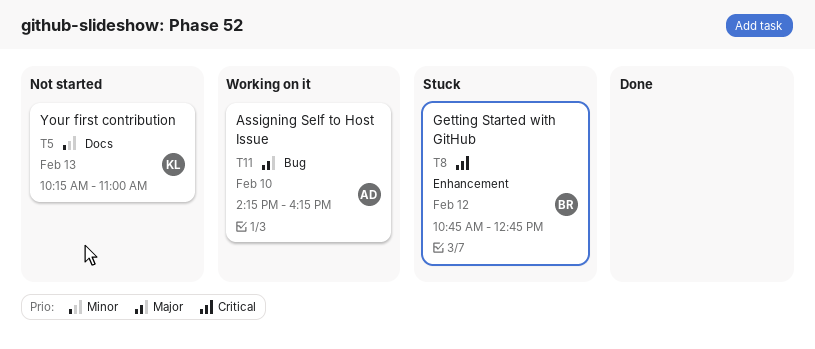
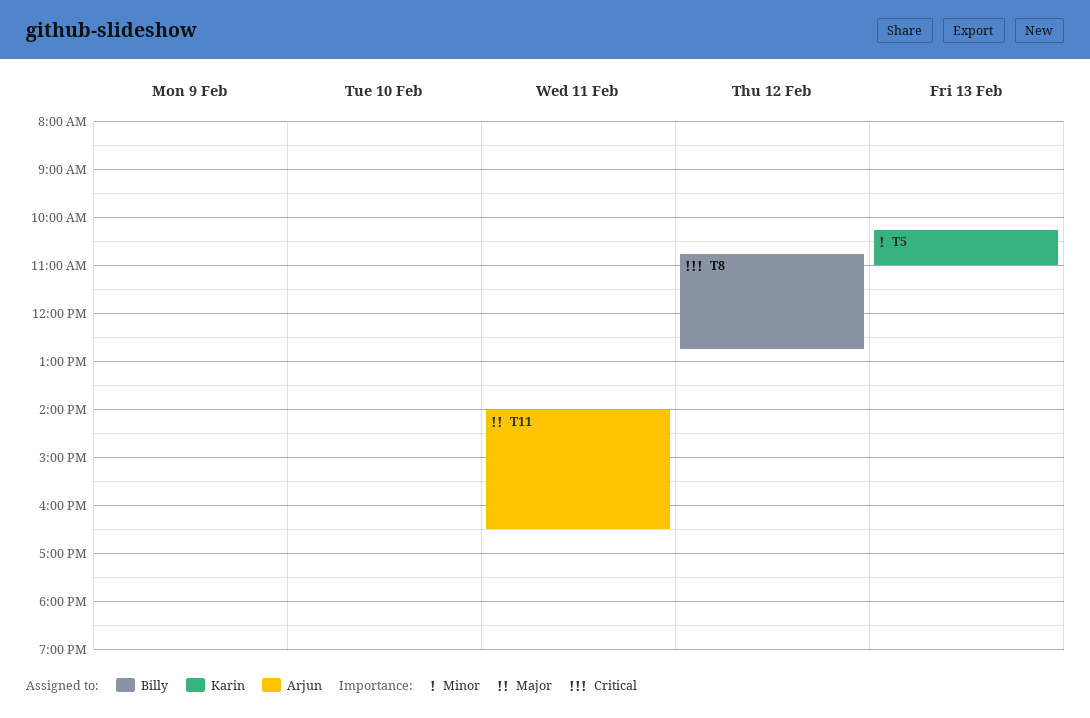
T11, day: Feb 10 -> Feb 11
T11, begins: 14:15 -> 14:00
T11, ends: 16:15 -> 16:30

